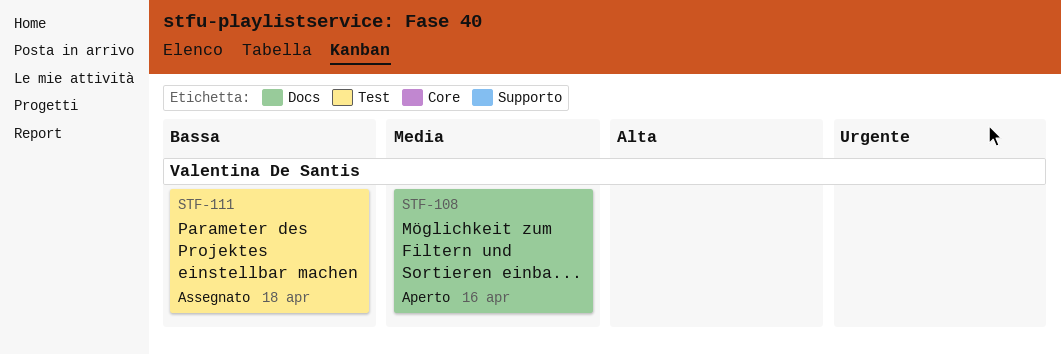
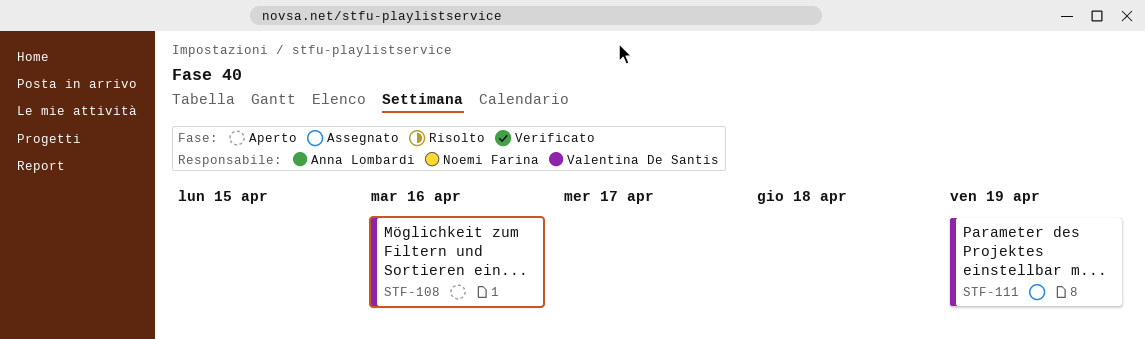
STF-111, due: Apr 18 -> Apr 19

